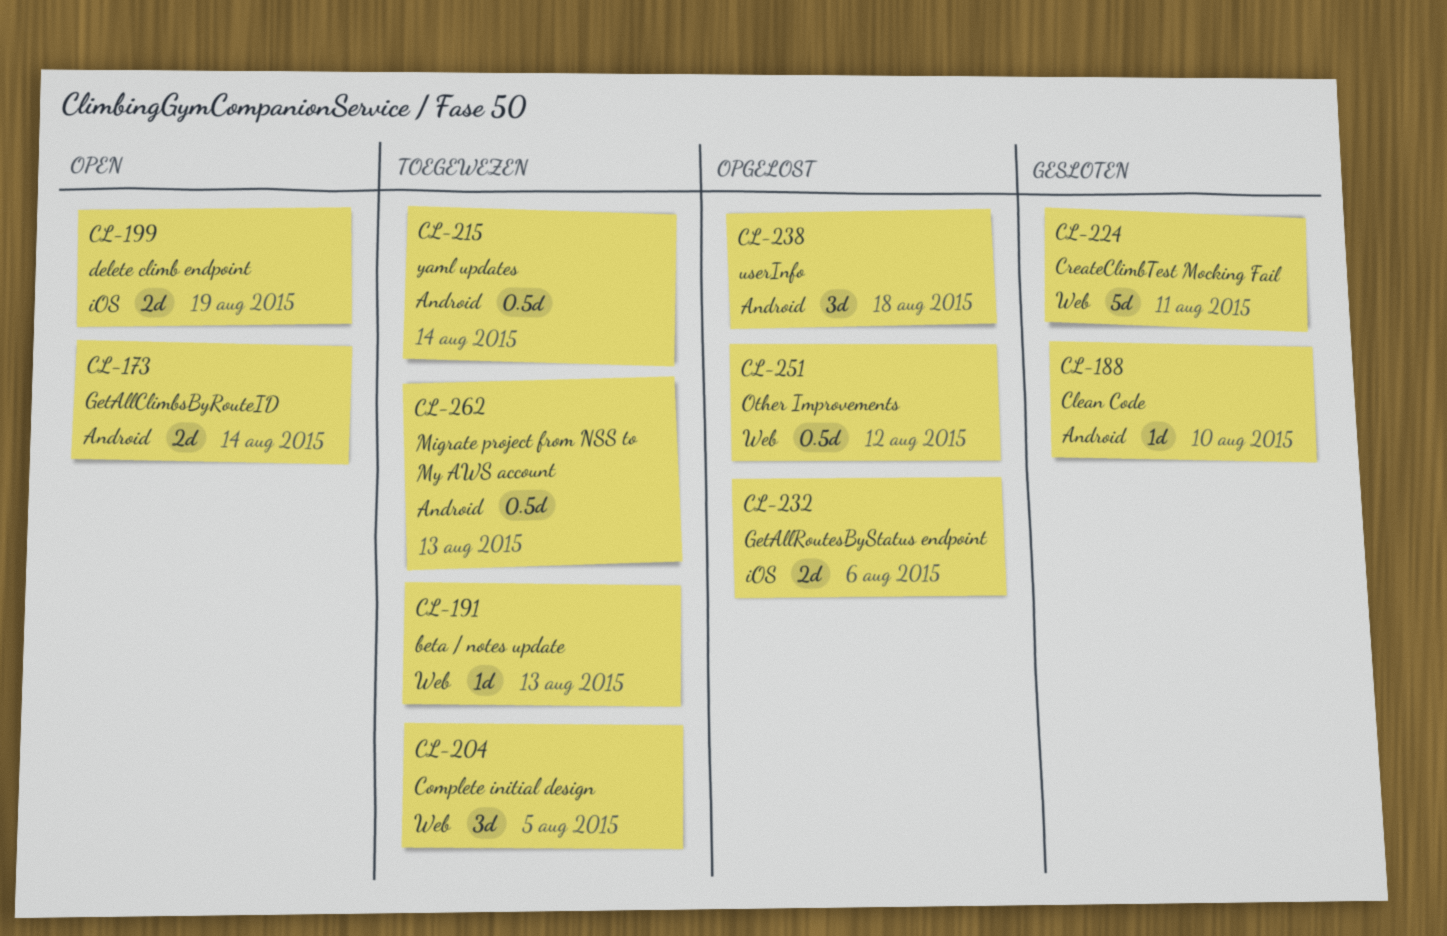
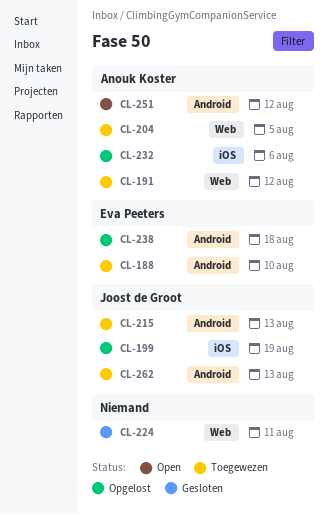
CL-173: present -> none
CL-188, status: Gesloten -> Toegewezen
CL-191, due: Aug 13 -> Aug 12
CL-199, status: Open -> Opgelost
CL-215, due: Aug 14 -> Aug 13
CL-251, status: Opgelost -> Open
CL-251, label: Web -> Android

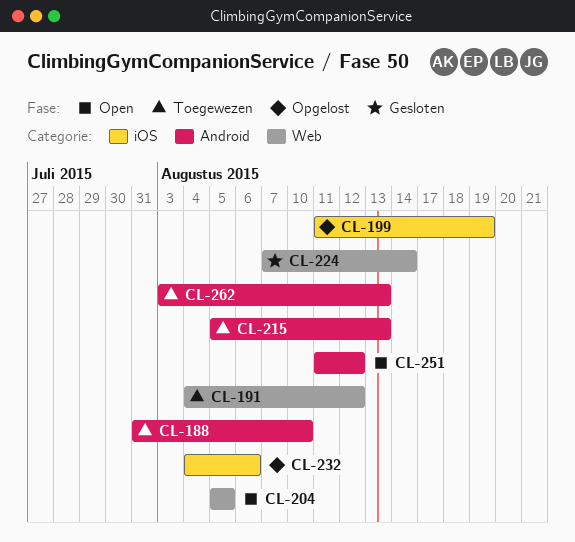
CL-204, status: Toegewezen -> Open
CL-224, due: Aug 11 -> Aug 14
CL-238: present -> none

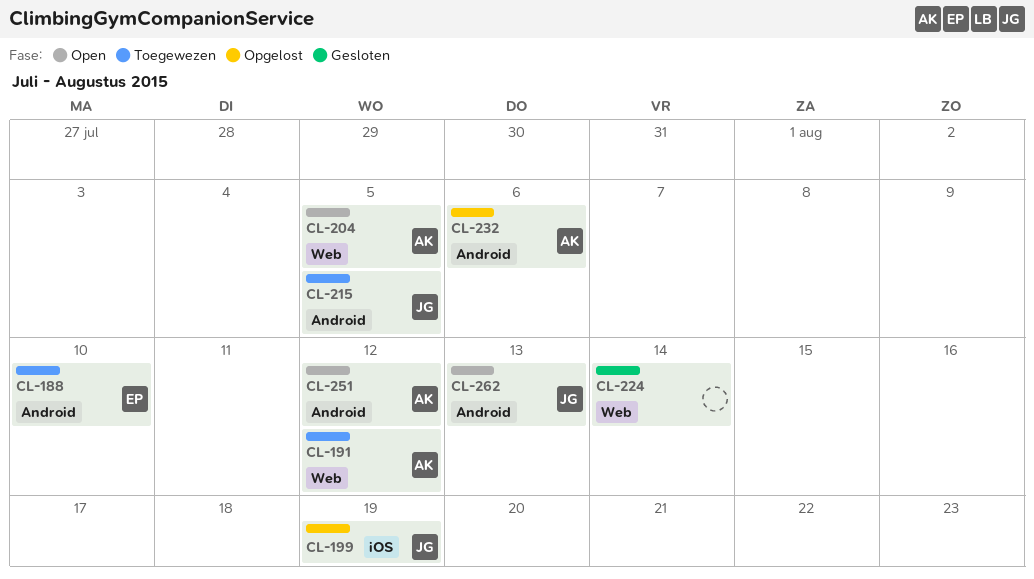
CL-215, due: Aug 13 -> Aug 5
CL-232, label: iOS -> Android
CL-262, status: Toegewezen -> Open

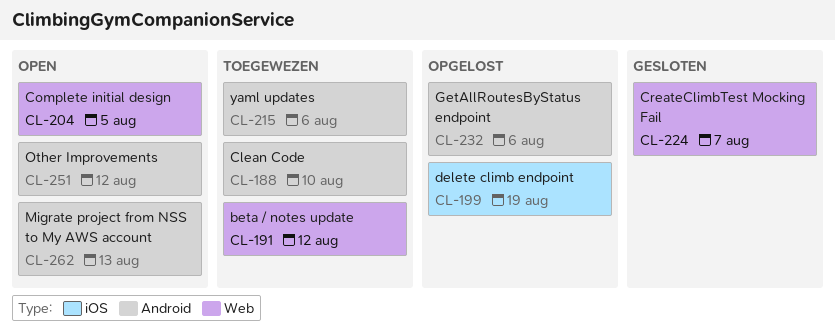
CL-215, due: Aug 5 -> Aug 6
CL-224, due: Aug 14 -> Aug 7

